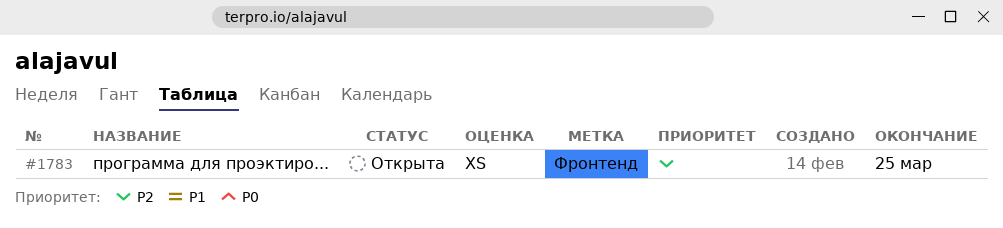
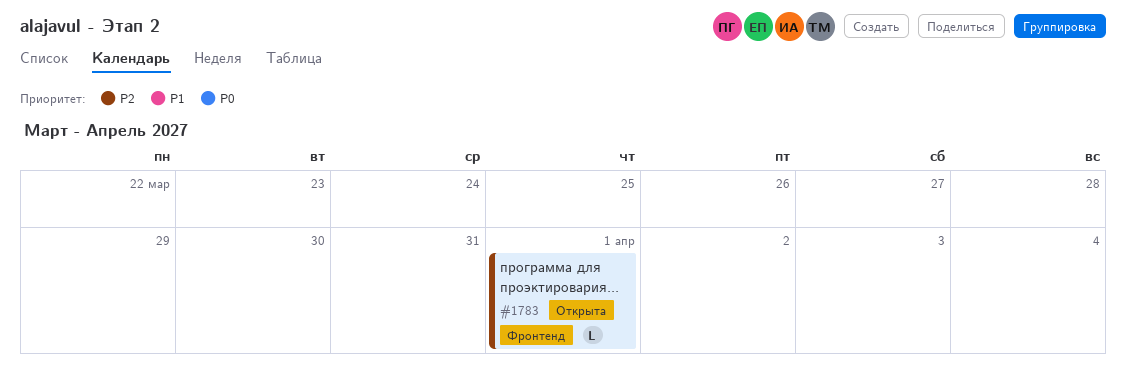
#1783, estimate: XS -> L
#1783, due: Mar 25 -> Apr 1

